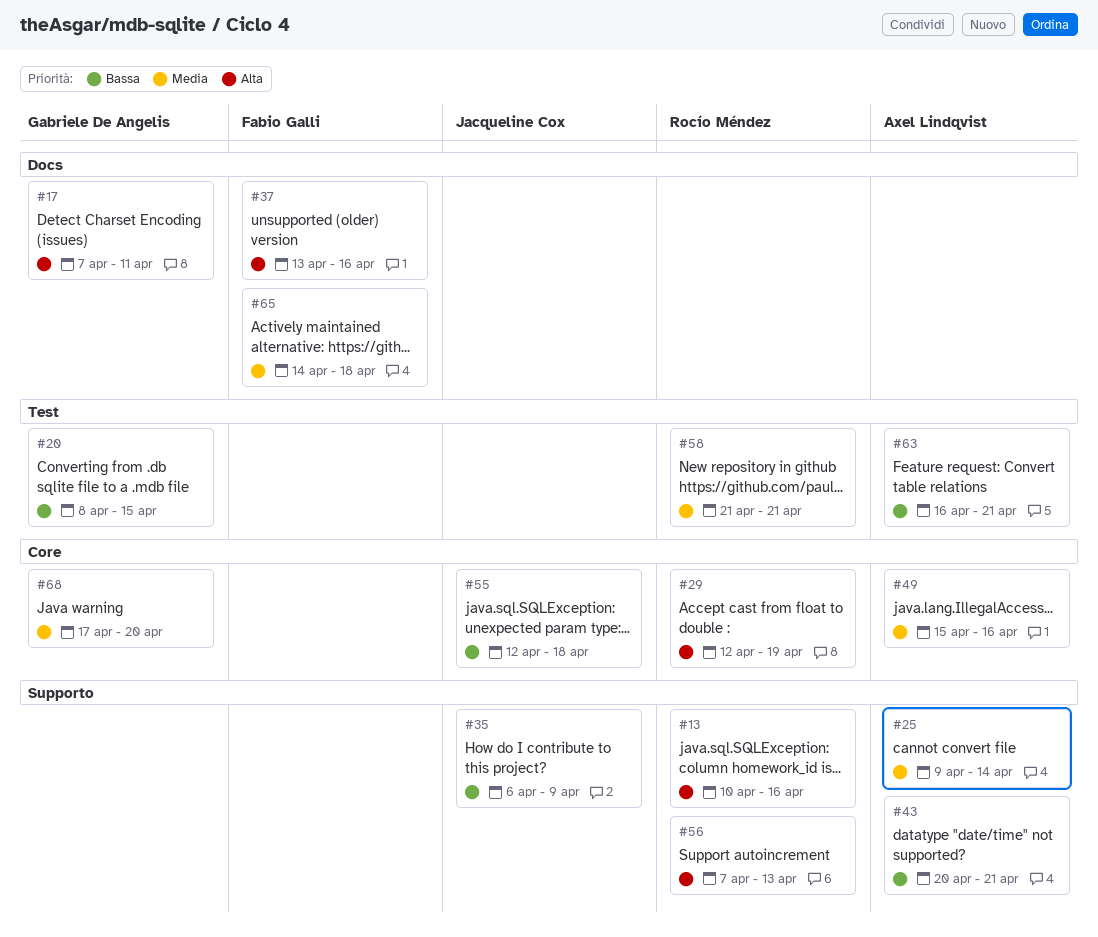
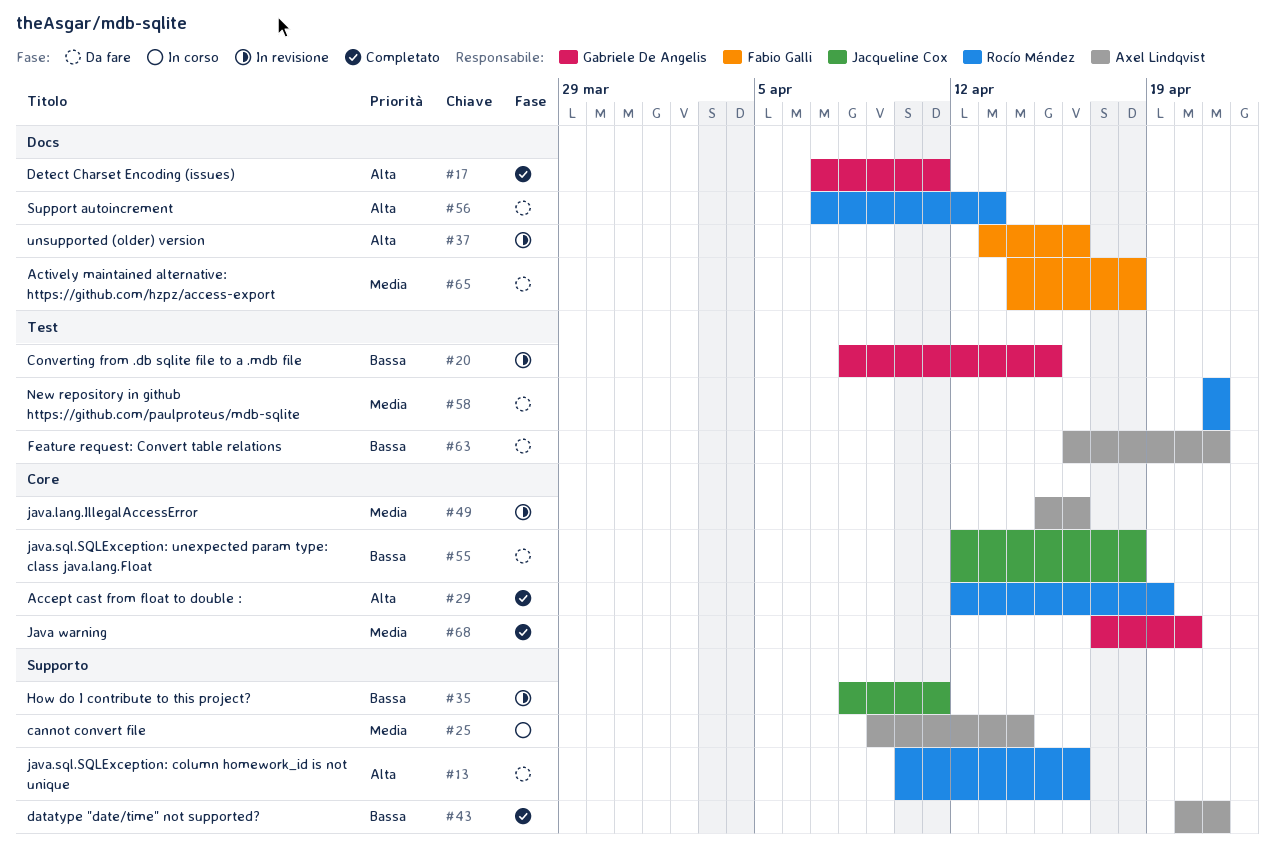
#35, start: Apr 6 -> Apr 8
#35, due: Apr 9 -> Apr 11
#56, label: Supporto -> Docs

